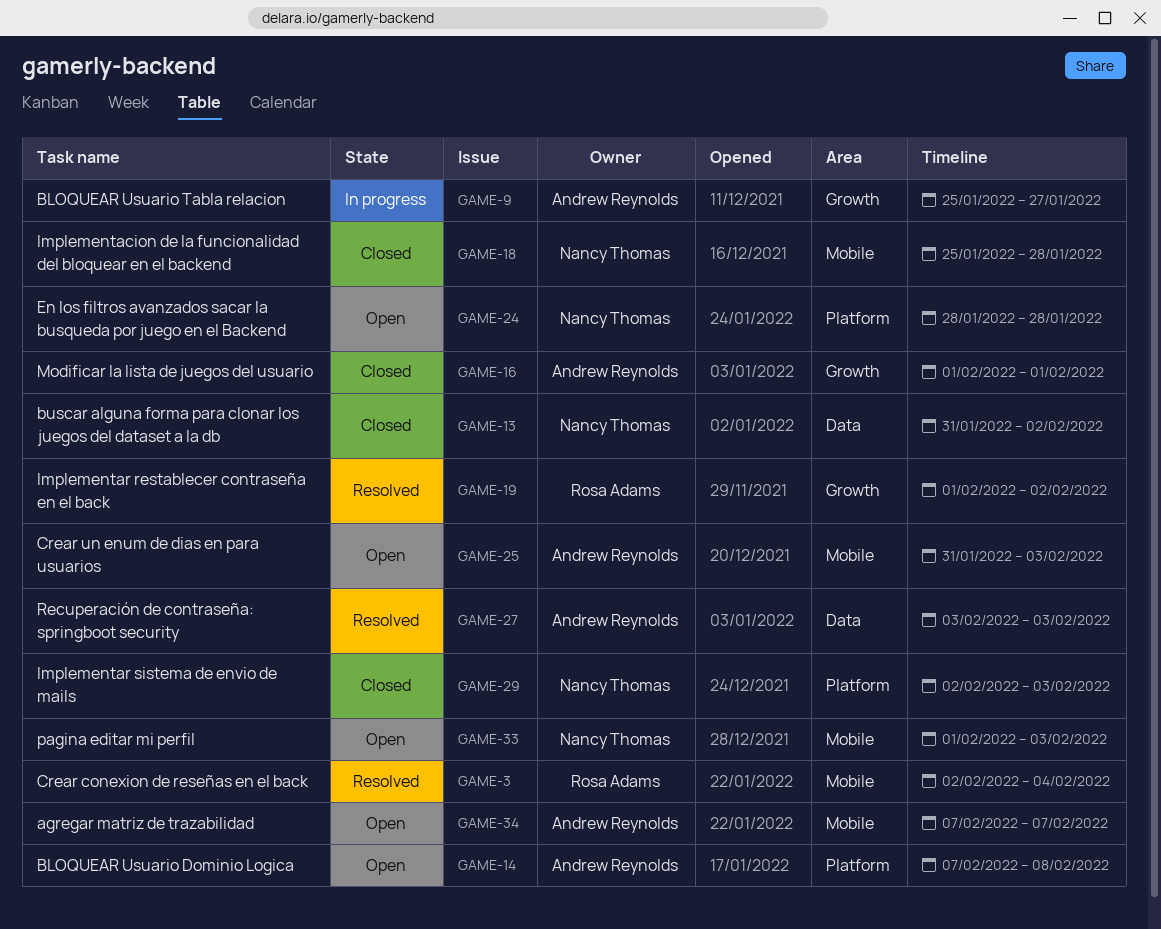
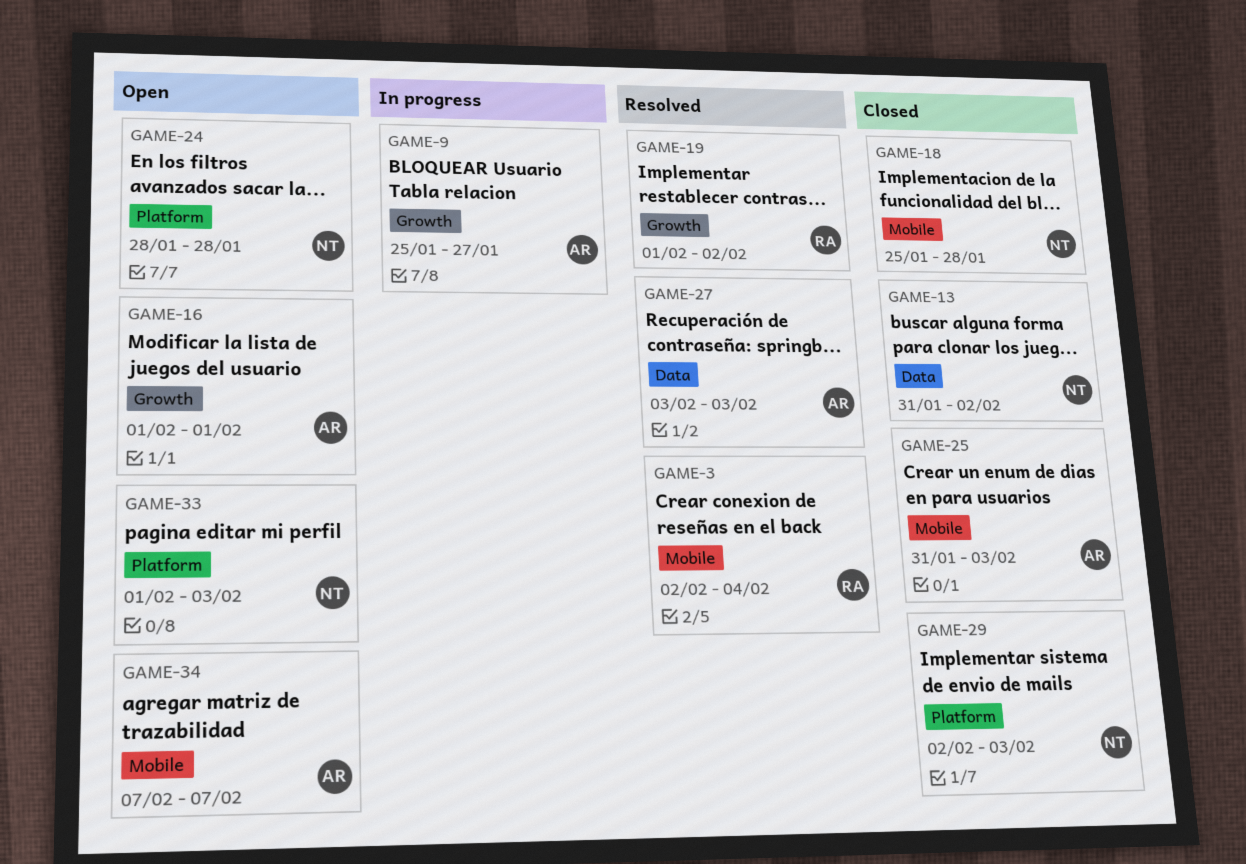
GAME-14: present -> none
GAME-16, status: Closed -> Open
GAME-25, status: Open -> Closed
GAME-33, label: Mobile -> Platform

